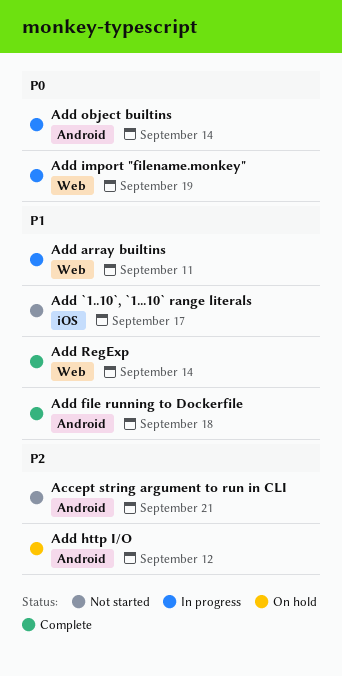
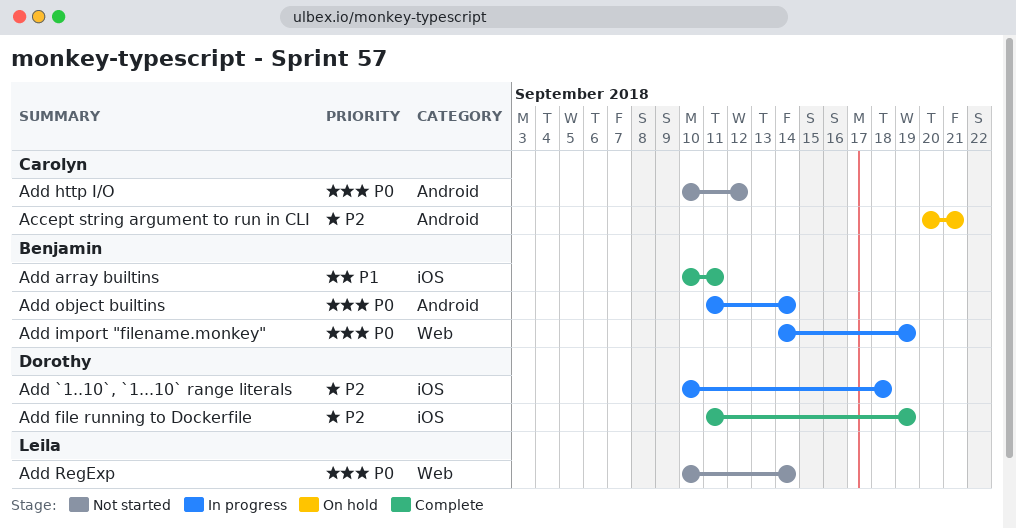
Accept string argument to run in CLI, status: Not started -> On hold
Add `1..10`, `1...10` range literals, status: Not started -> In progress
Add `1..10`, `1...10` range literals, priority: P1 -> P2
Add `1..10`, `1...10` range literals, due: Sep 17 -> Sep 18
Add array builtins, status: In progress -> Complete
Add array builtins, label: Web -> iOS
Add file running to Dockerfile, priority: P1 -> P2
Add file running to Dockerfile, label: Android -> iOS
Add file running to Dockerfile, due: Sep 18 -> Sep 19
Add http I/O, status: On hold -> Not started
Add http I/O, priority: P2 -> P0
Add RegExp, status: Complete -> Not started
Add RegExp, priority: P1 -> P0

